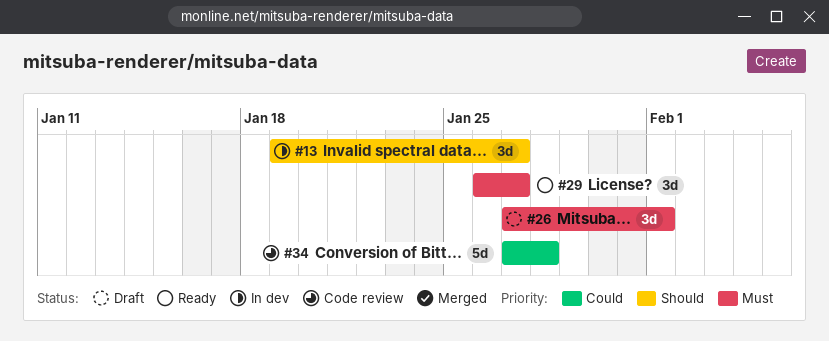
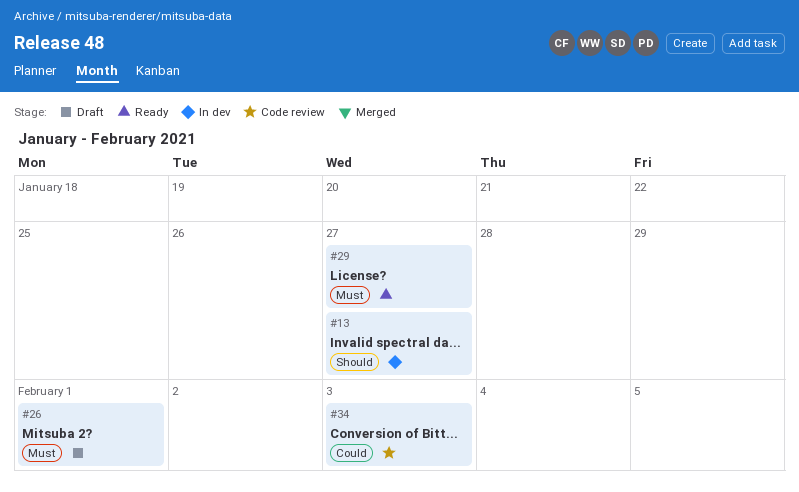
#34, due: Jan 28 -> Feb 3

